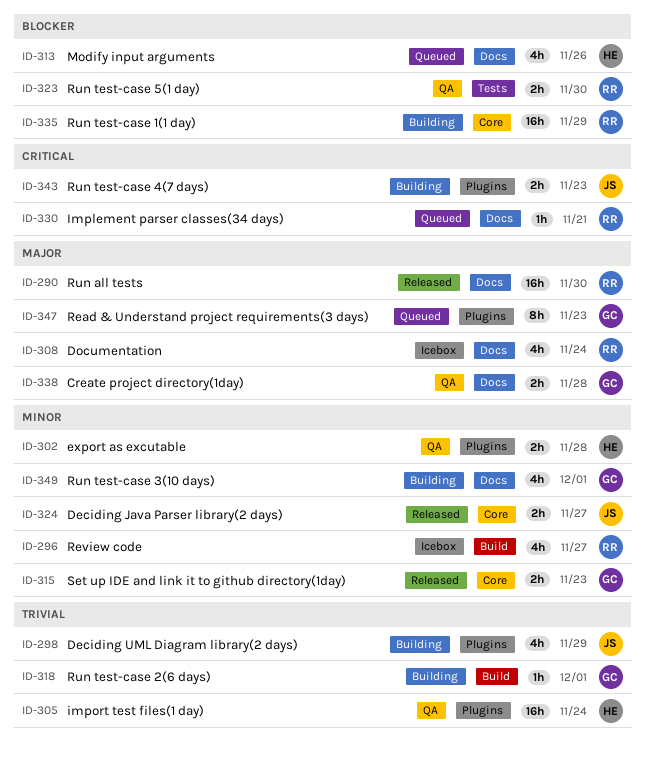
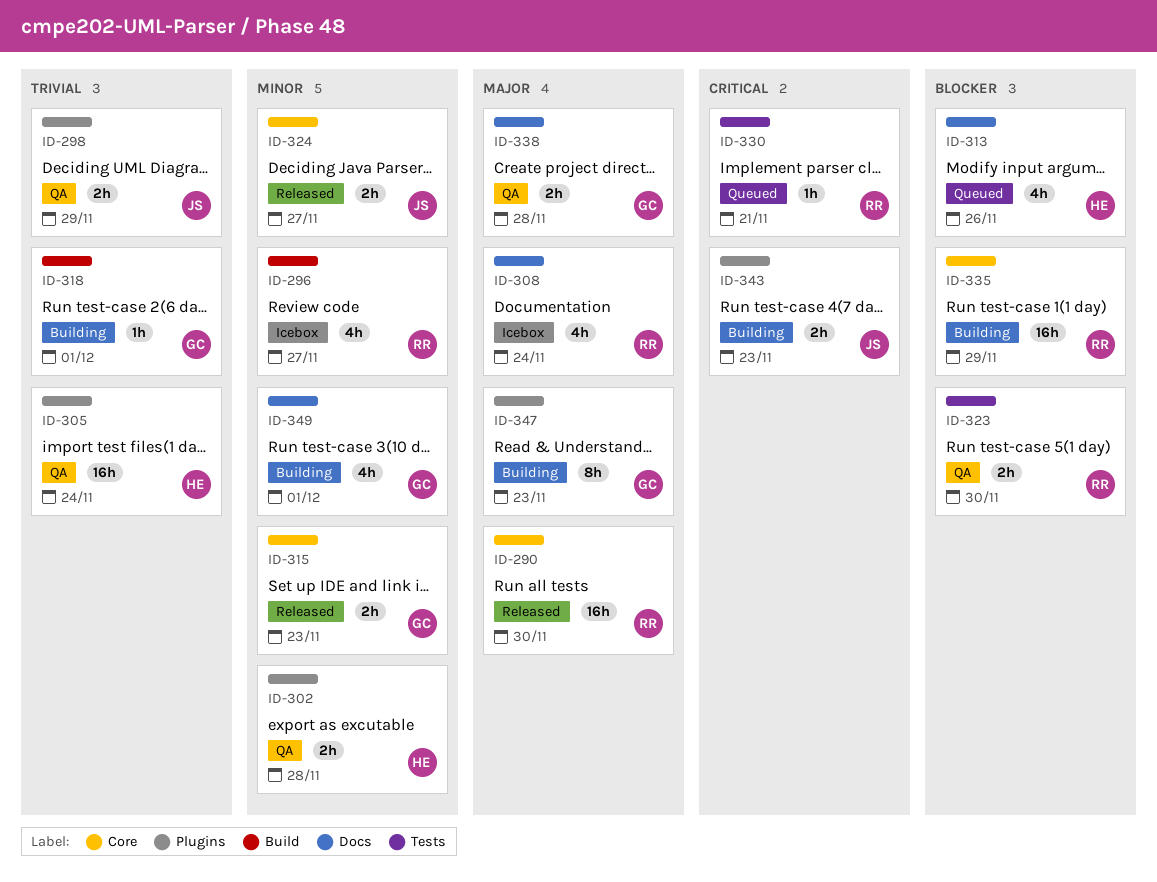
ID-290, label: Docs -> Core
ID-298, status: Building -> QA
ID-298, estimate: 4h -> 2h
ID-330, label: Docs -> Tests
ID-347, status: Queued -> Building

